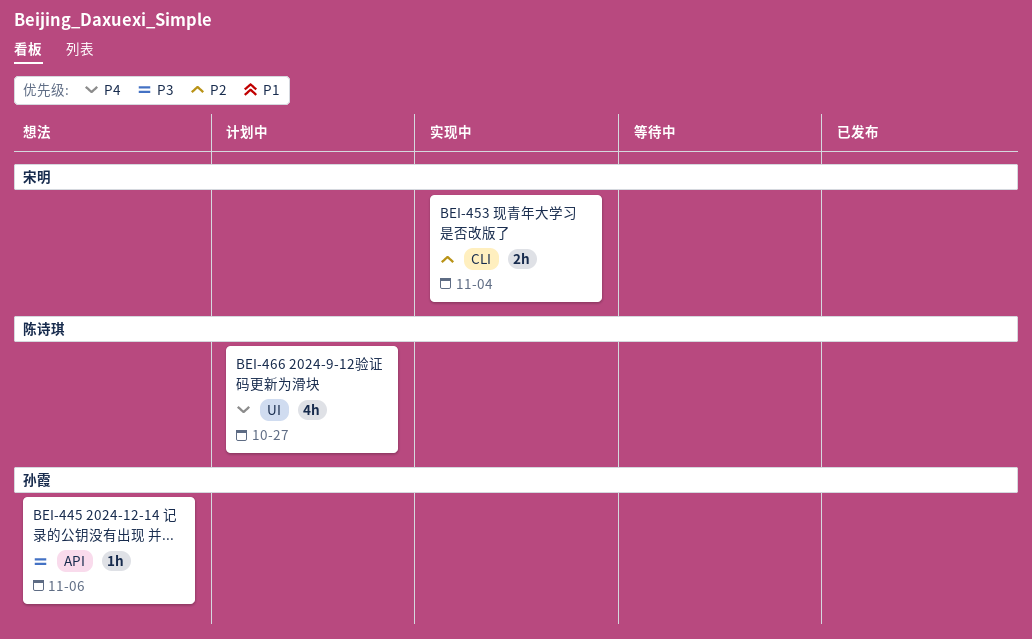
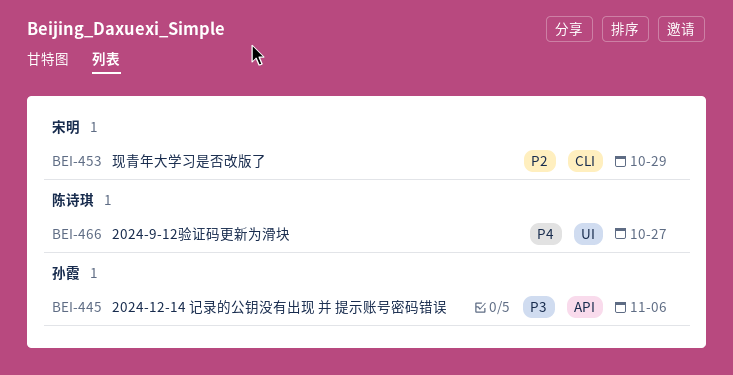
BEI-453, due: Nov 4 -> Oct 29

